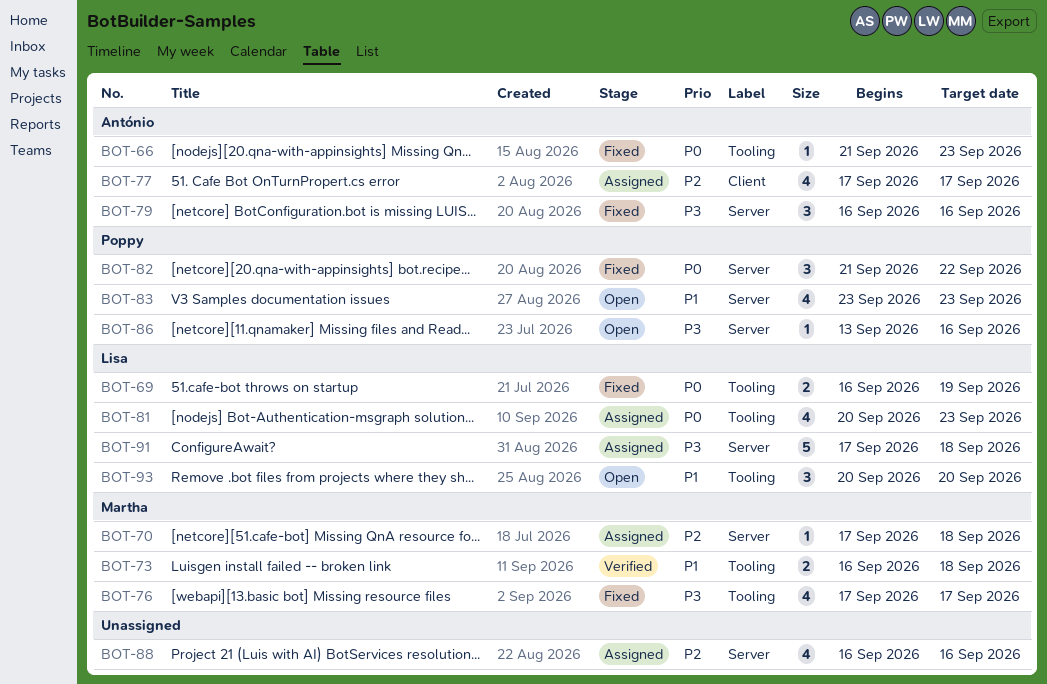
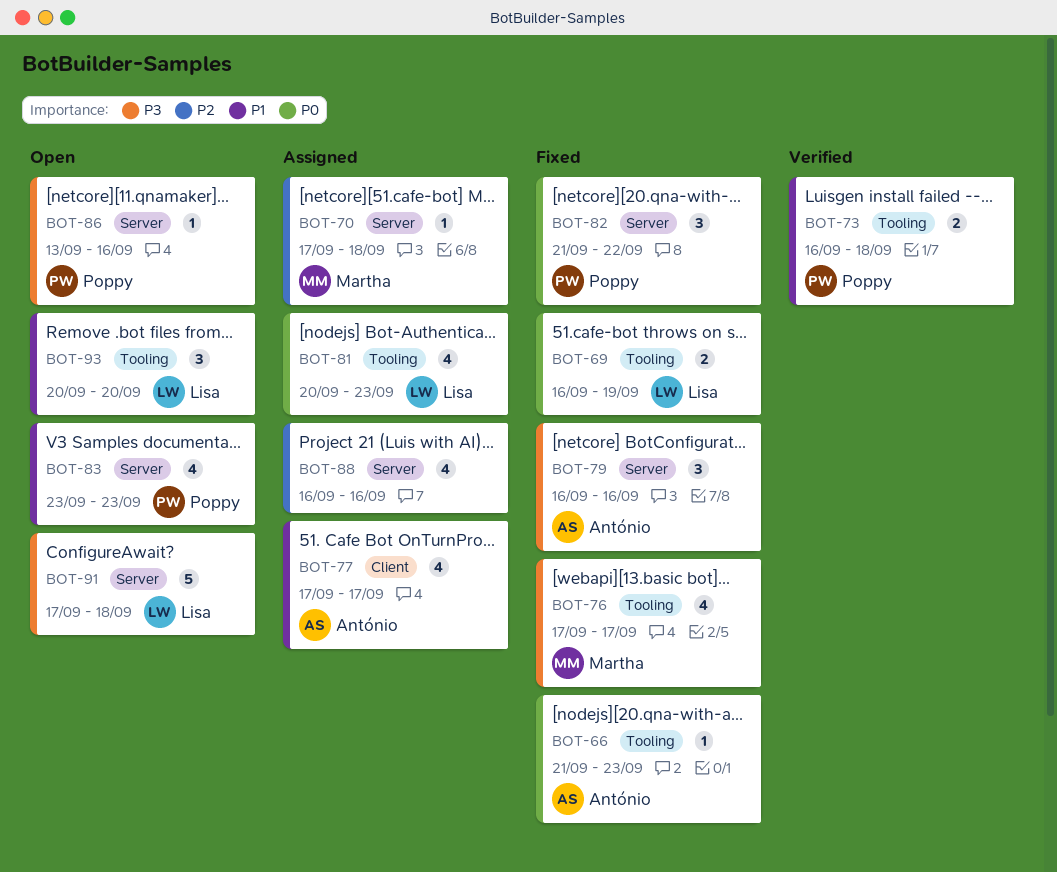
BOT-73, owner: Martha -> Poppy
BOT-77, priority: P2 -> P1
BOT-91, status: Assigned -> Open

